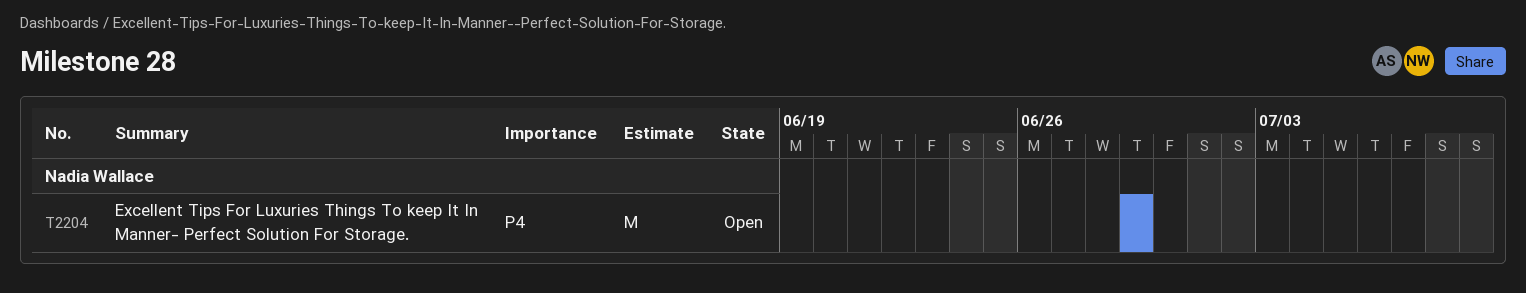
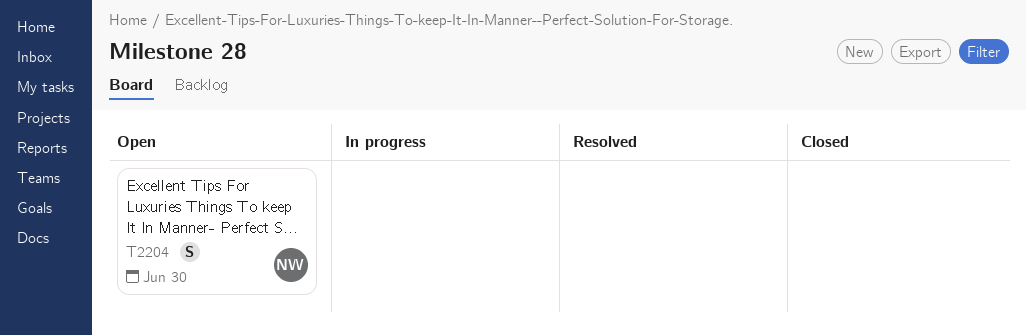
T2204, estimate: M -> S
T2204, due: Jun 29 -> Jun 30

